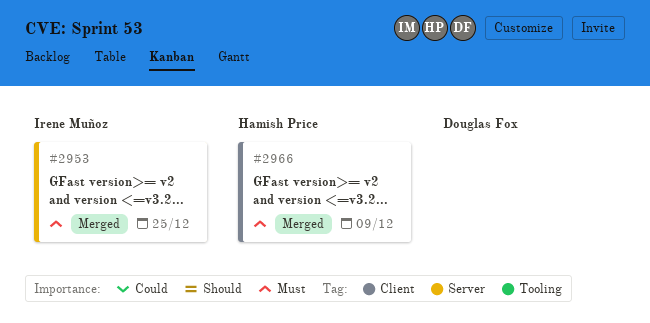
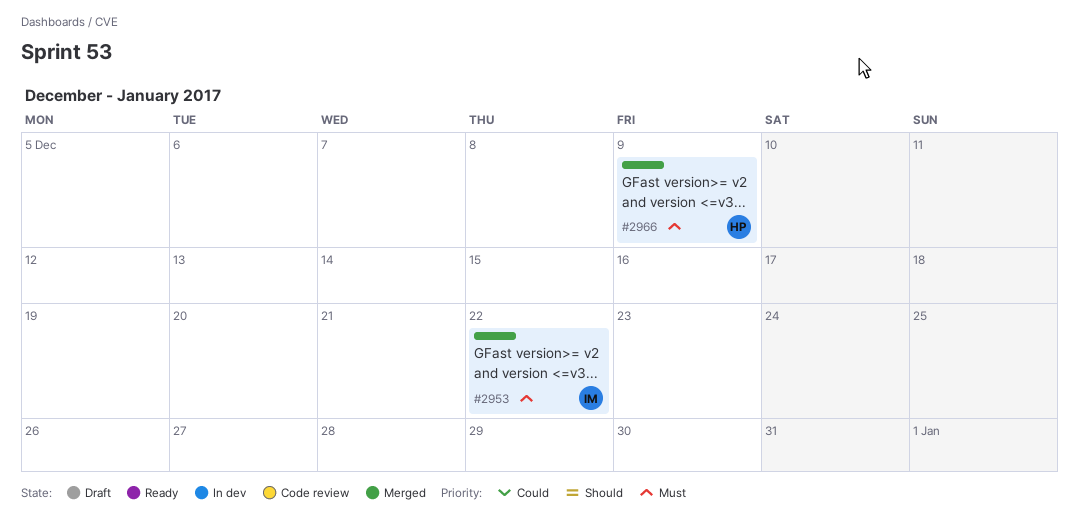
#2953, due: Dec 25 -> Dec 22

